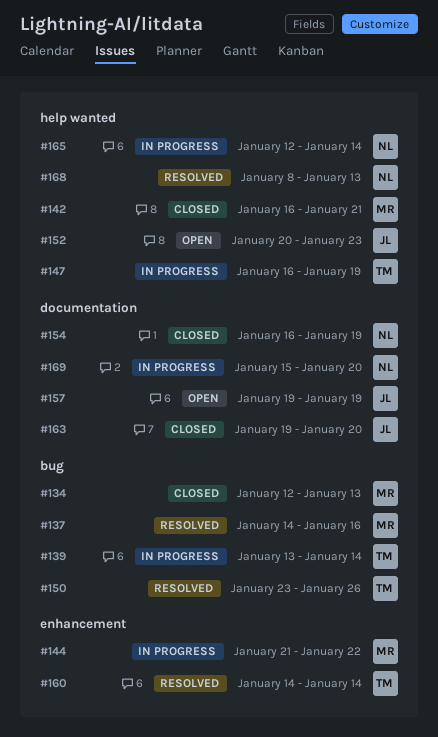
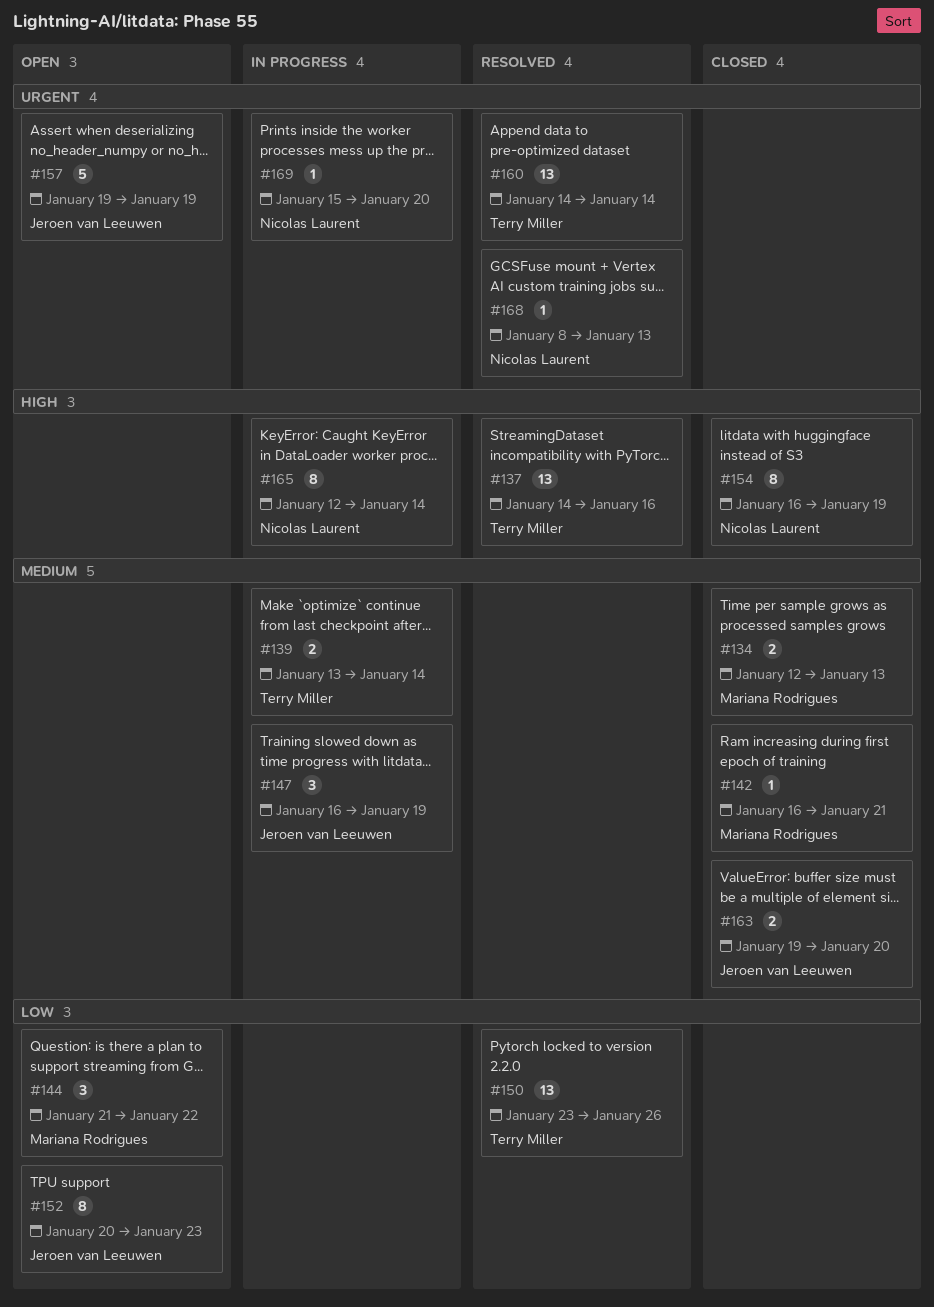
#137, owner: Mariana Rodrigues -> Terry Miller
#144, status: In progress -> Open
#147, owner: Terry Miller -> Jeroen van Leeuwen

